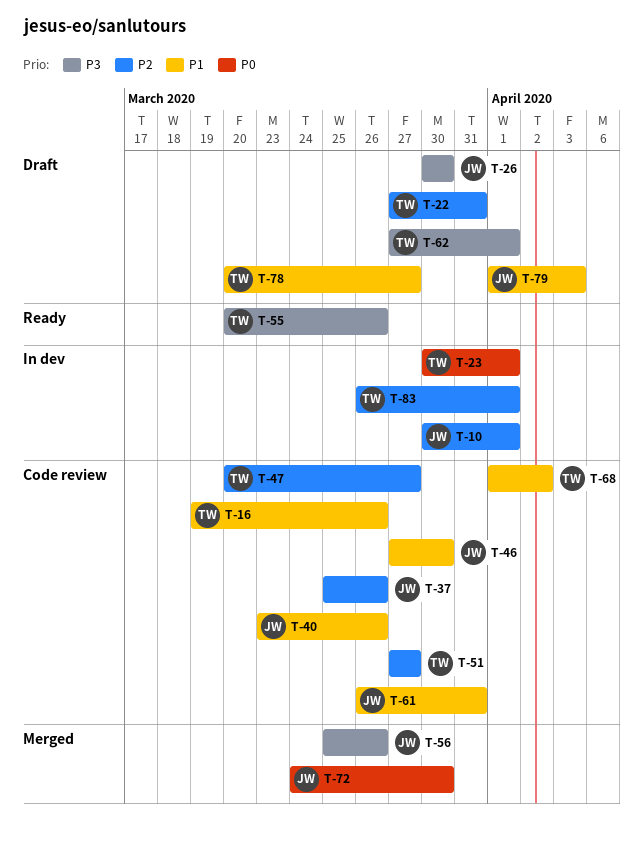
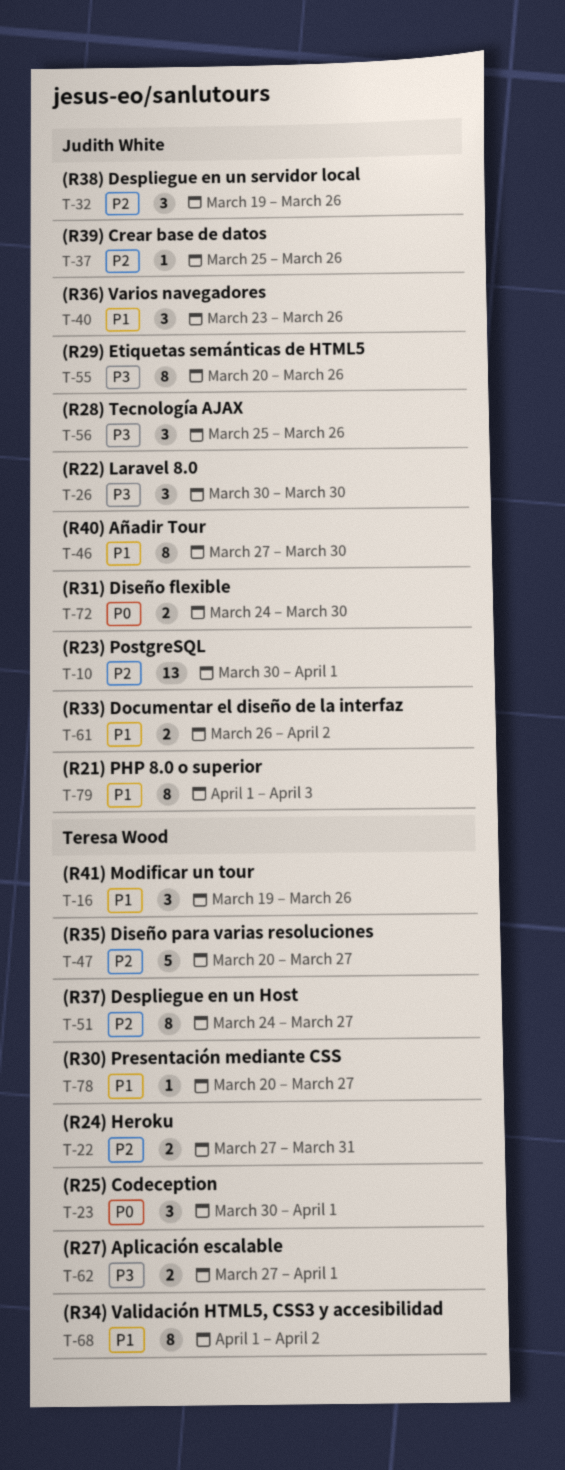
T-32: none -> present
T-51, start: Mar 27 -> Mar 24
T-55, owner: Teresa Wood -> Judith White
T-61, due: Mar 31 -> Apr 2
T-83: present -> none

